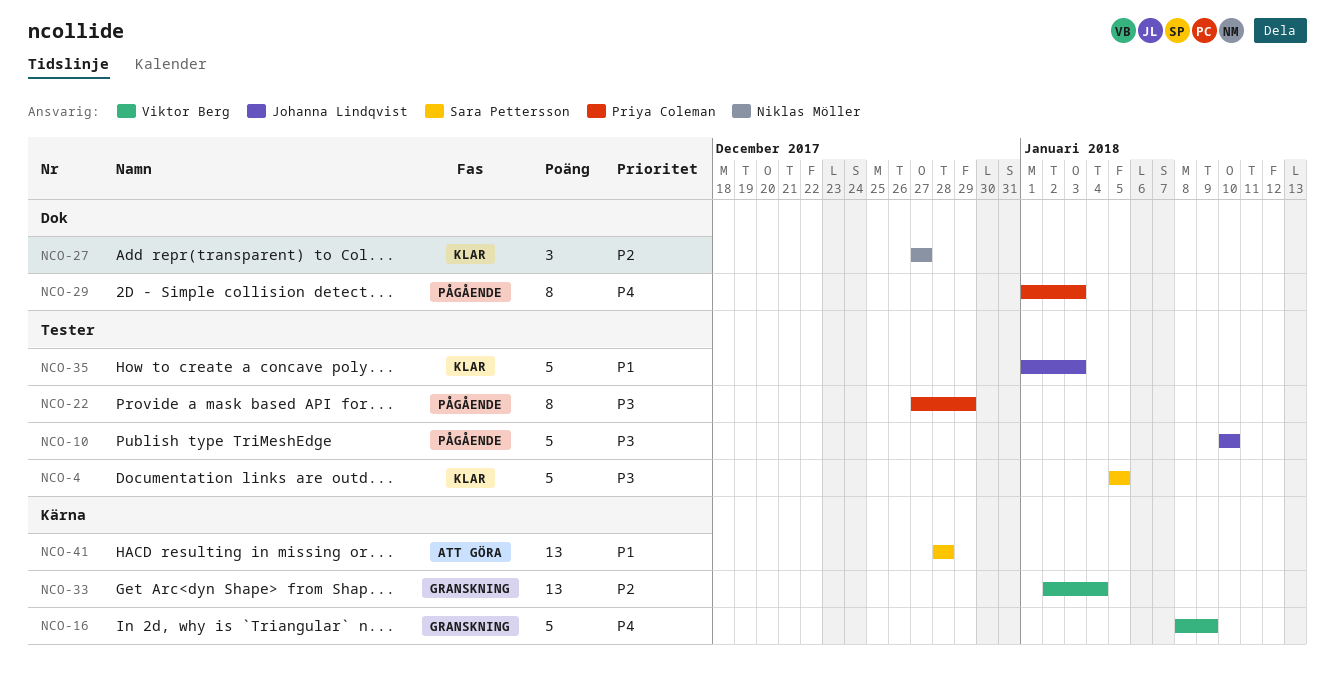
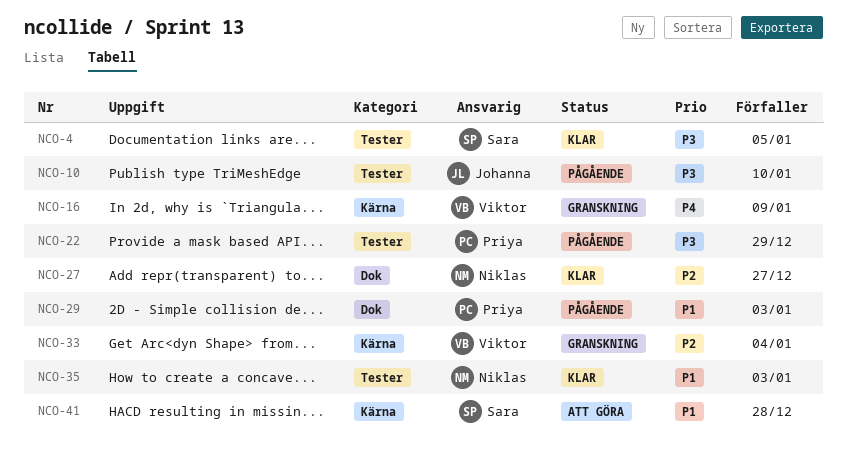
NCO-29, priority: P4 -> P1
NCO-35, owner: Johanna Lindqvist -> Niklas Möller

